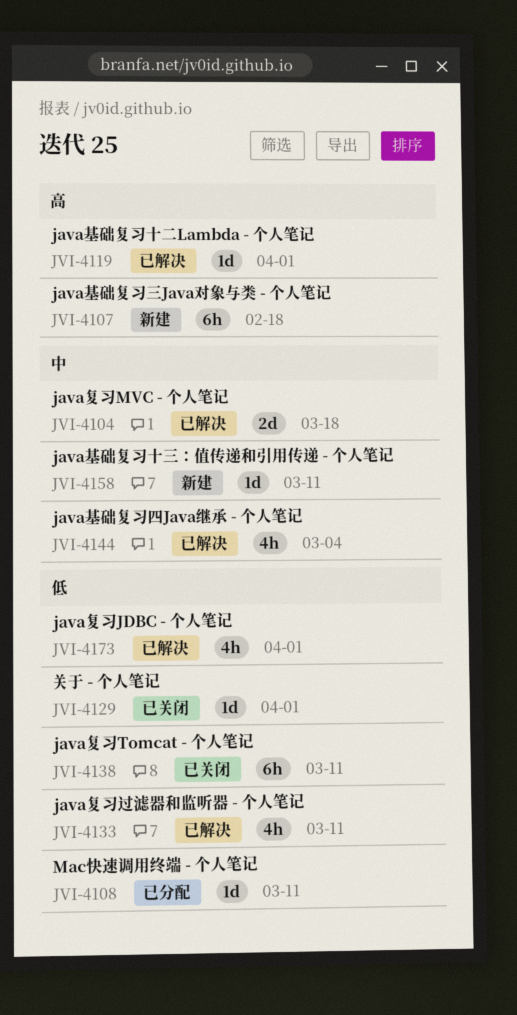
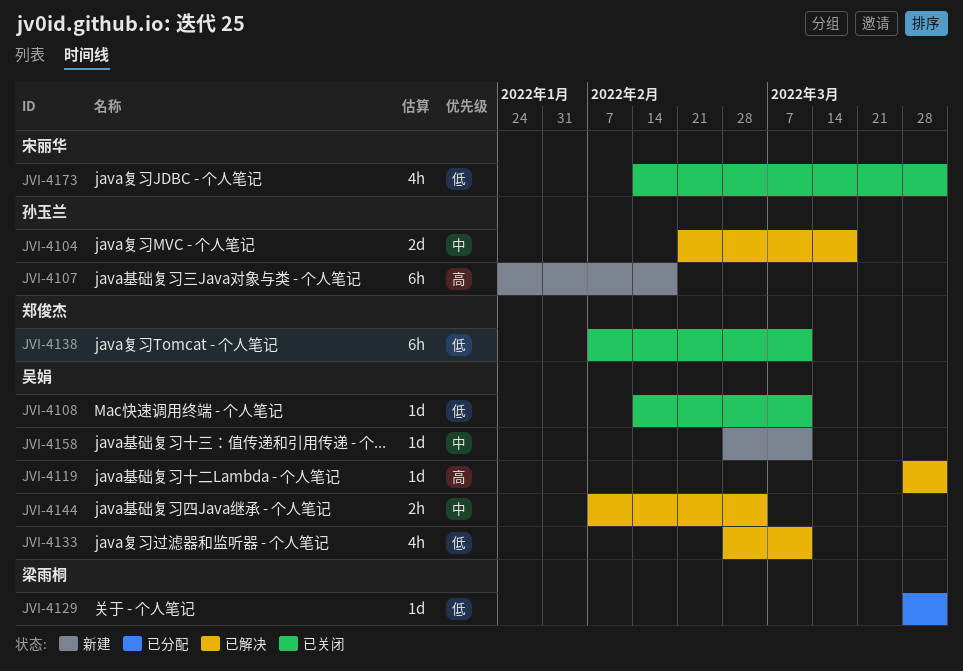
JVI-4108, status: 已分配 -> 已关闭
JVI-4129, status: 已关闭 -> 已分配
JVI-4144, estimate: 4h -> 2h
JVI-4173, status: 已解决 -> 已关闭

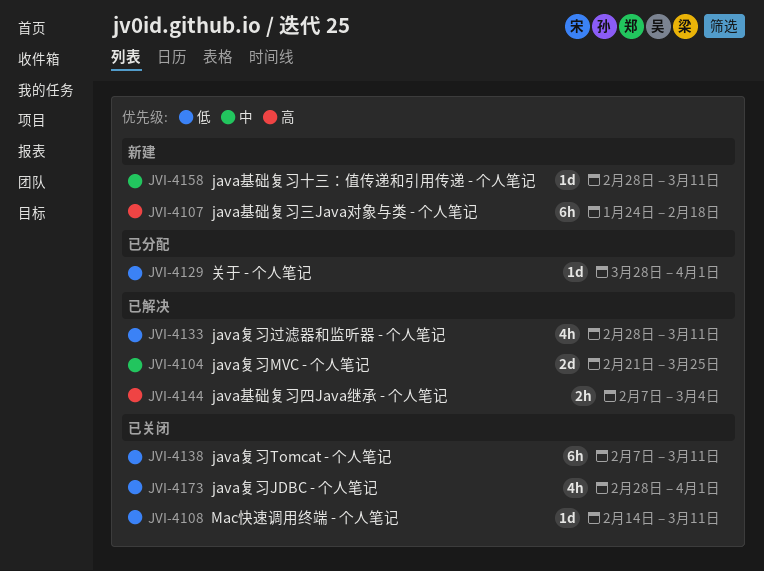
JVI-4104, due: Mar 18 -> Mar 25
JVI-4119: present -> none
JVI-4144, priority: 中 -> 高
JVI-4173, start: Feb 14 -> Feb 28

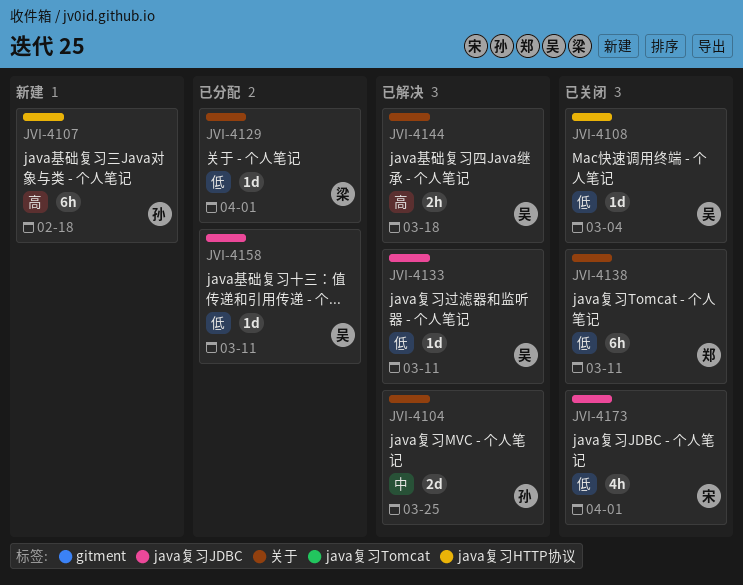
JVI-4108, due: Mar 11 -> Mar 4
JVI-4133, estimate: 4h -> 1d
JVI-4144, due: Mar 4 -> Mar 18
JVI-4158, status: 新建 -> 已分配
JVI-4158, priority: 中 -> 低

